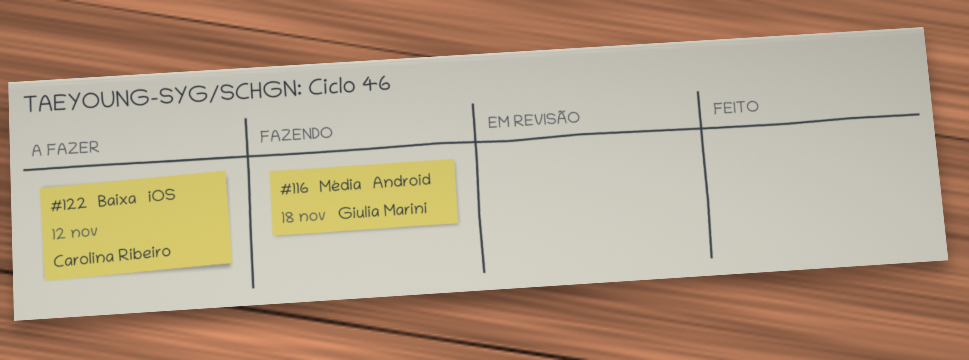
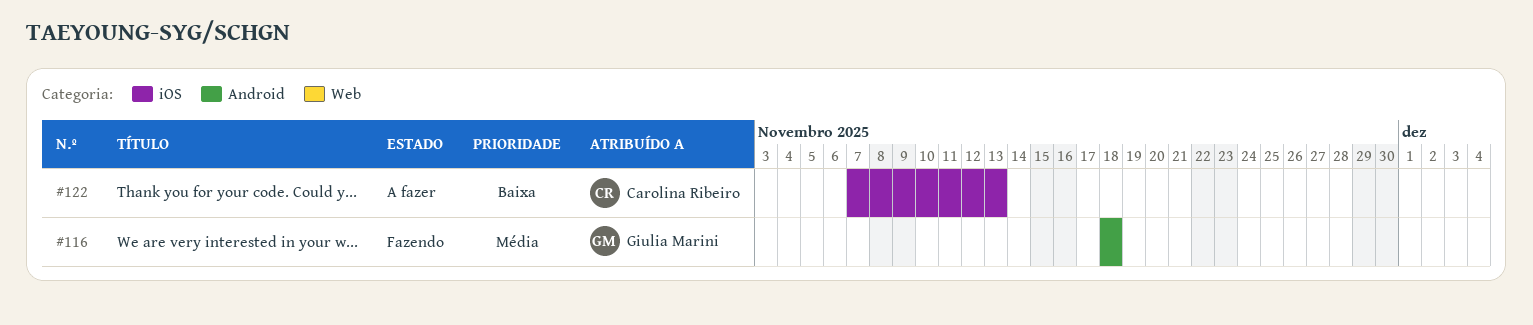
#122, due: Nov 12 -> Nov 13

